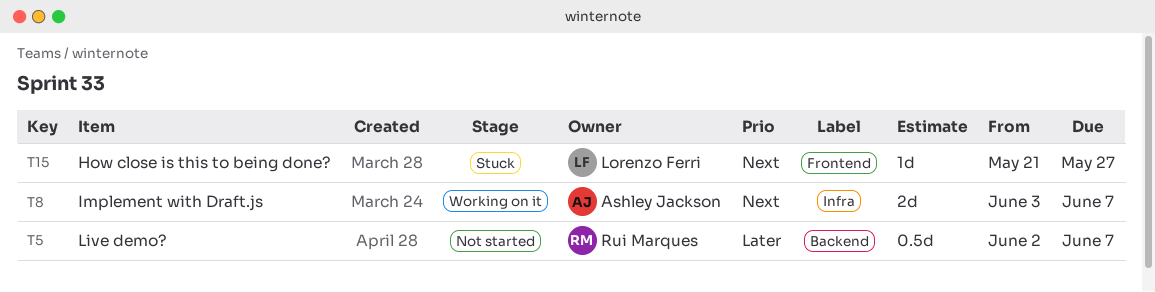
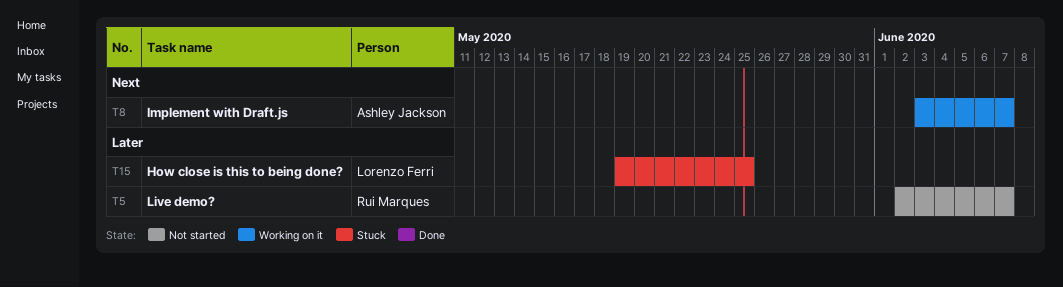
T15, priority: Next -> Later
T15, start: May 21 -> May 19
T15, due: May 27 -> May 25

